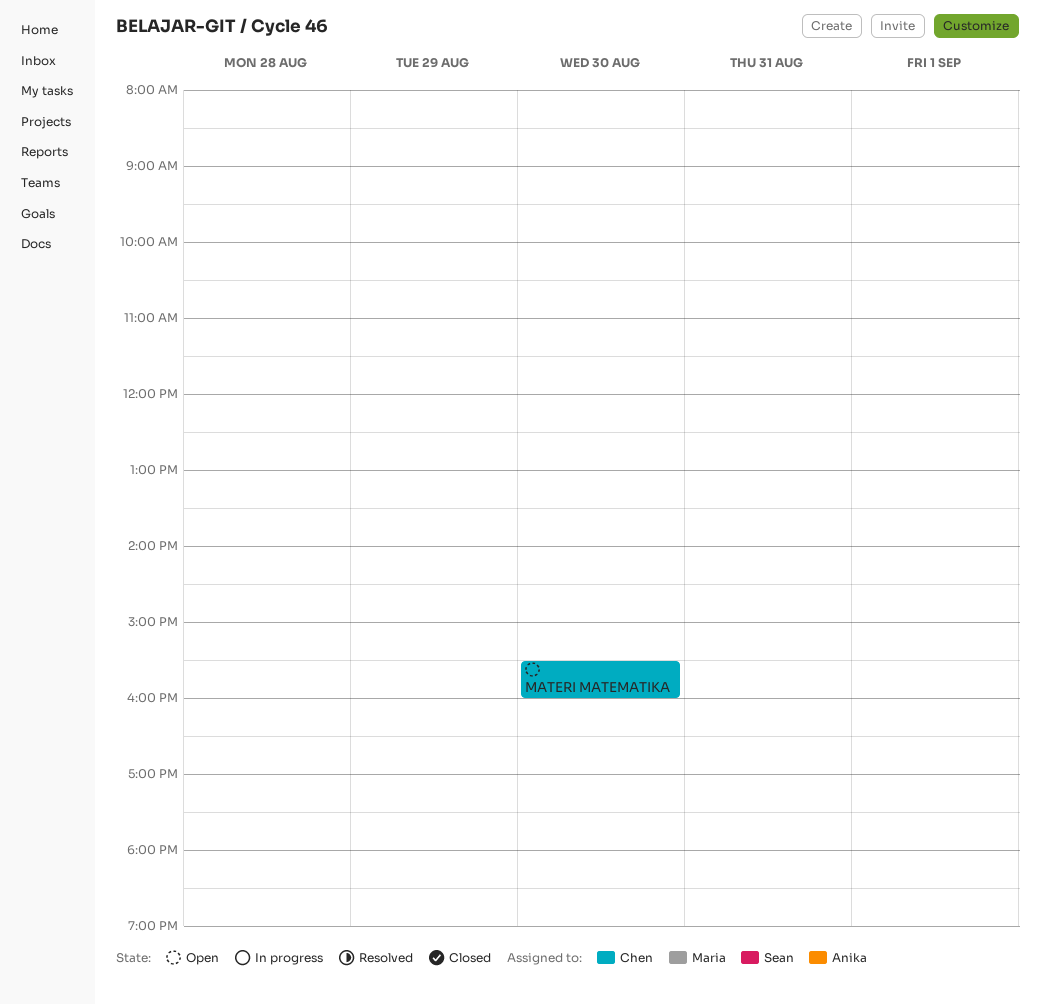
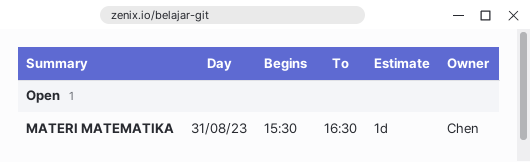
MATERI MATEMATIKA, day: Aug 30 -> Aug 31
MATERI MATEMATIKA, ends: 16:00 -> 16:30

